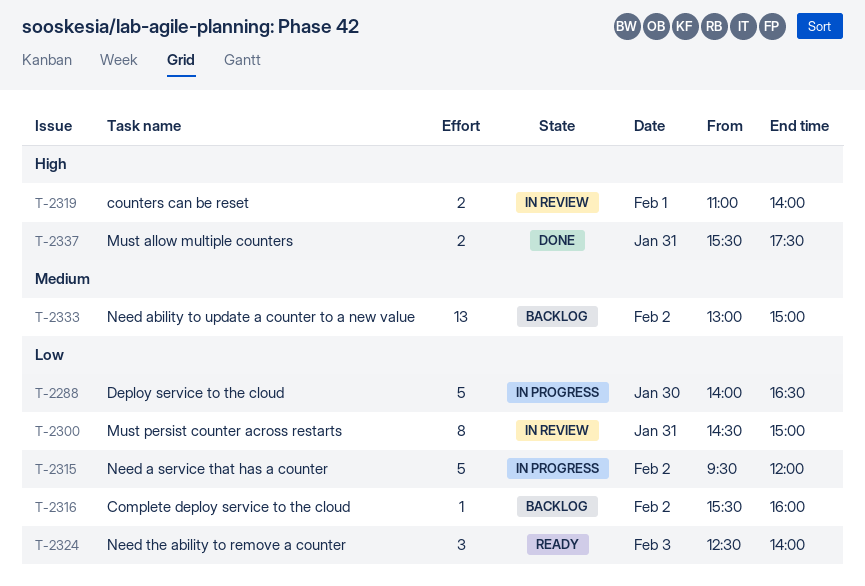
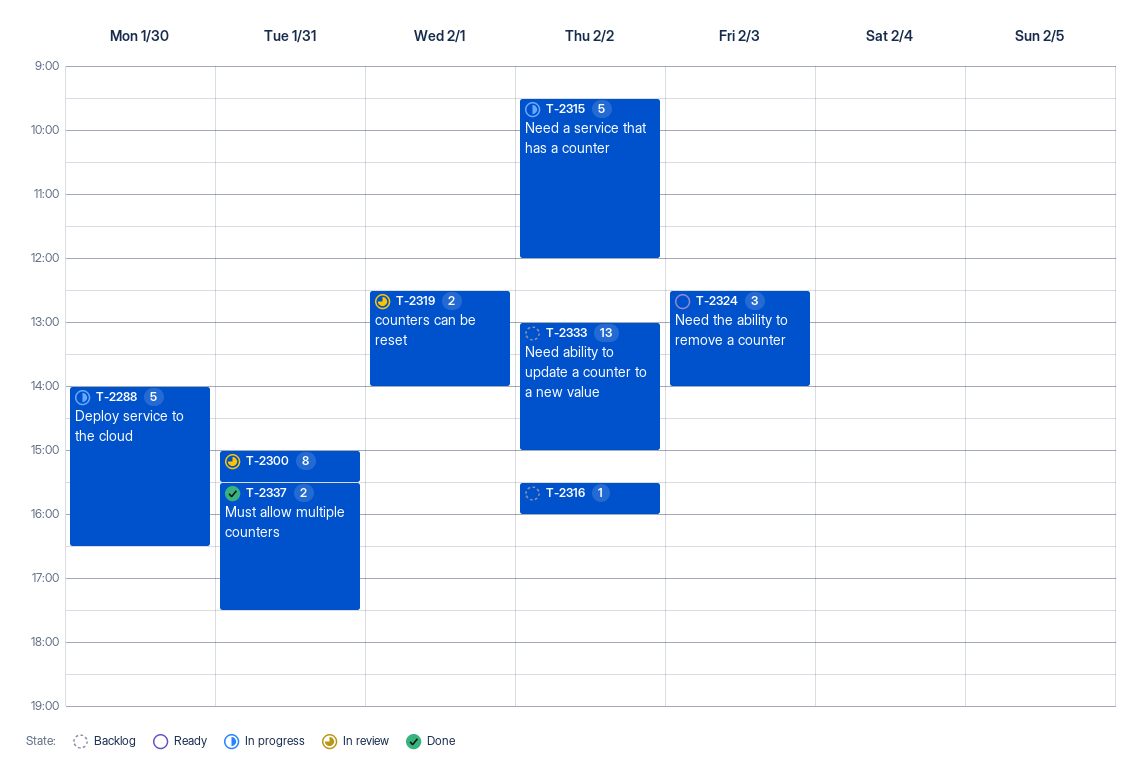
T-2300, begins: 14:30 -> 15:00
T-2300, ends: 15:00 -> 15:30
T-2319, begins: 11:00 -> 12:30

